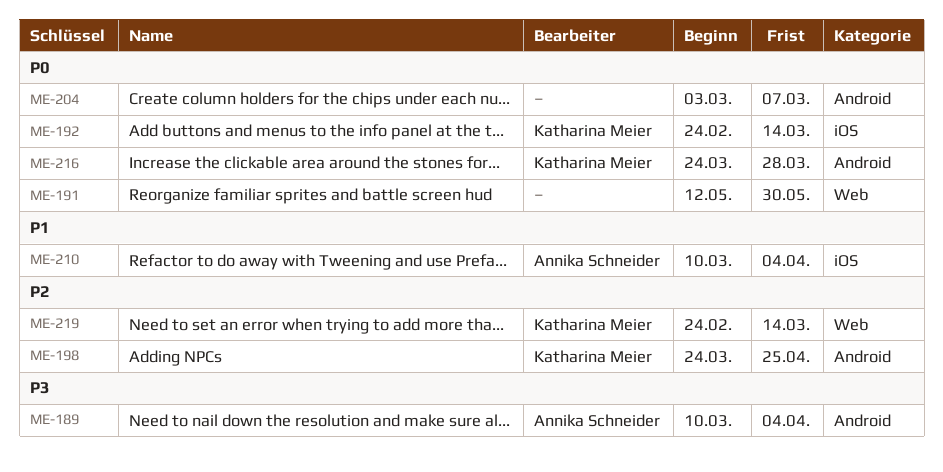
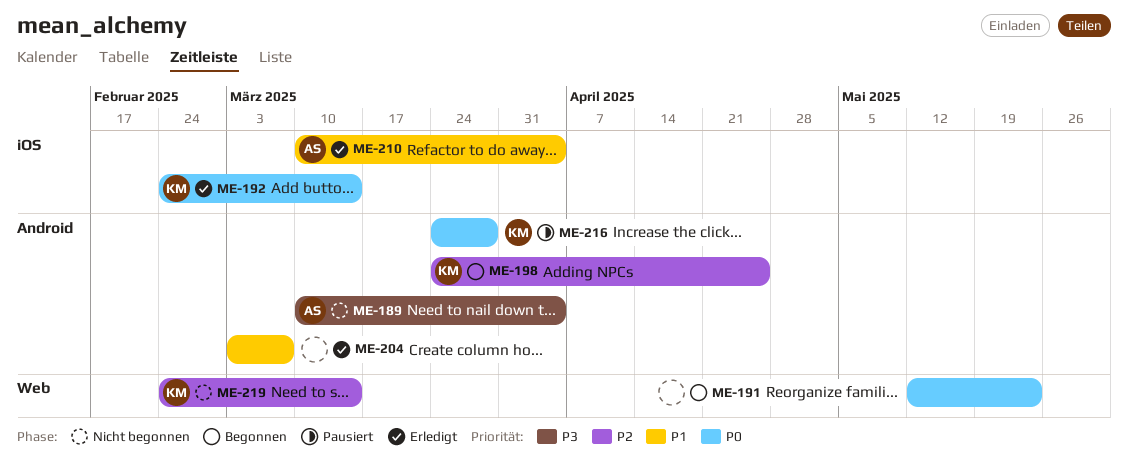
ME-191, due: May 30 -> May 23
ME-204, priority: P0 -> P1

